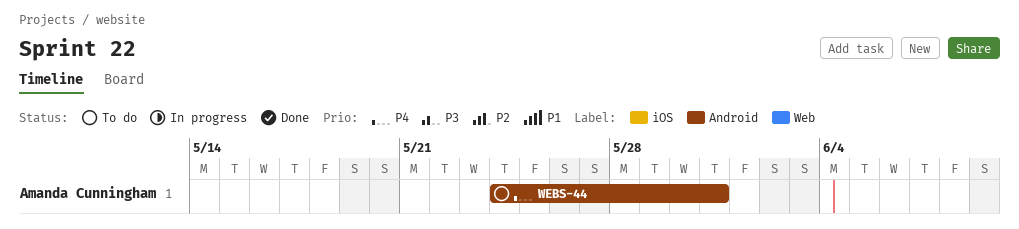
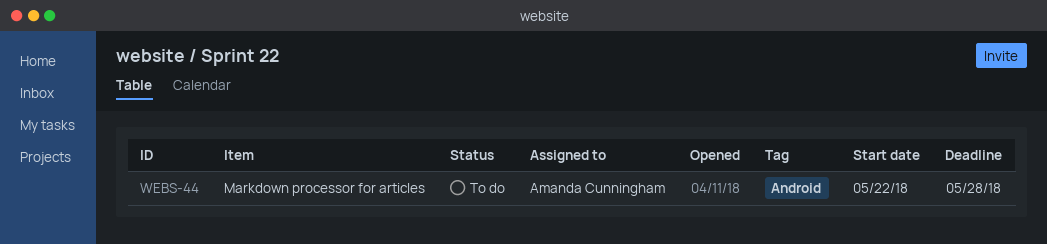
WEBS-44, start: May 24 -> May 22
WEBS-44, due: May 31 -> May 28

